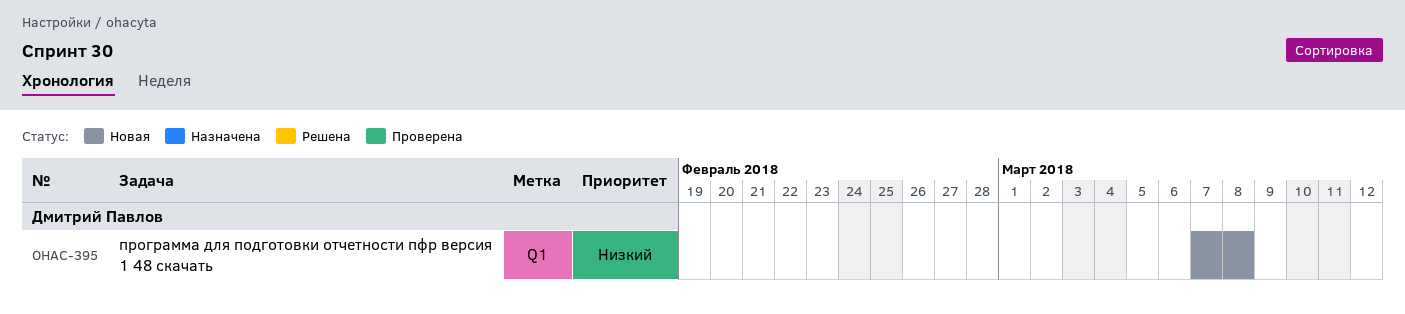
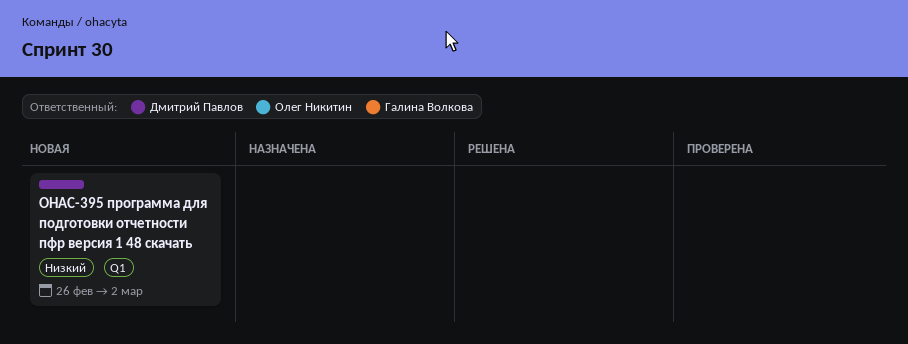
OHAC-395, start: Mar 7 -> Feb 26
OHAC-395, due: Mar 8 -> Mar 2

